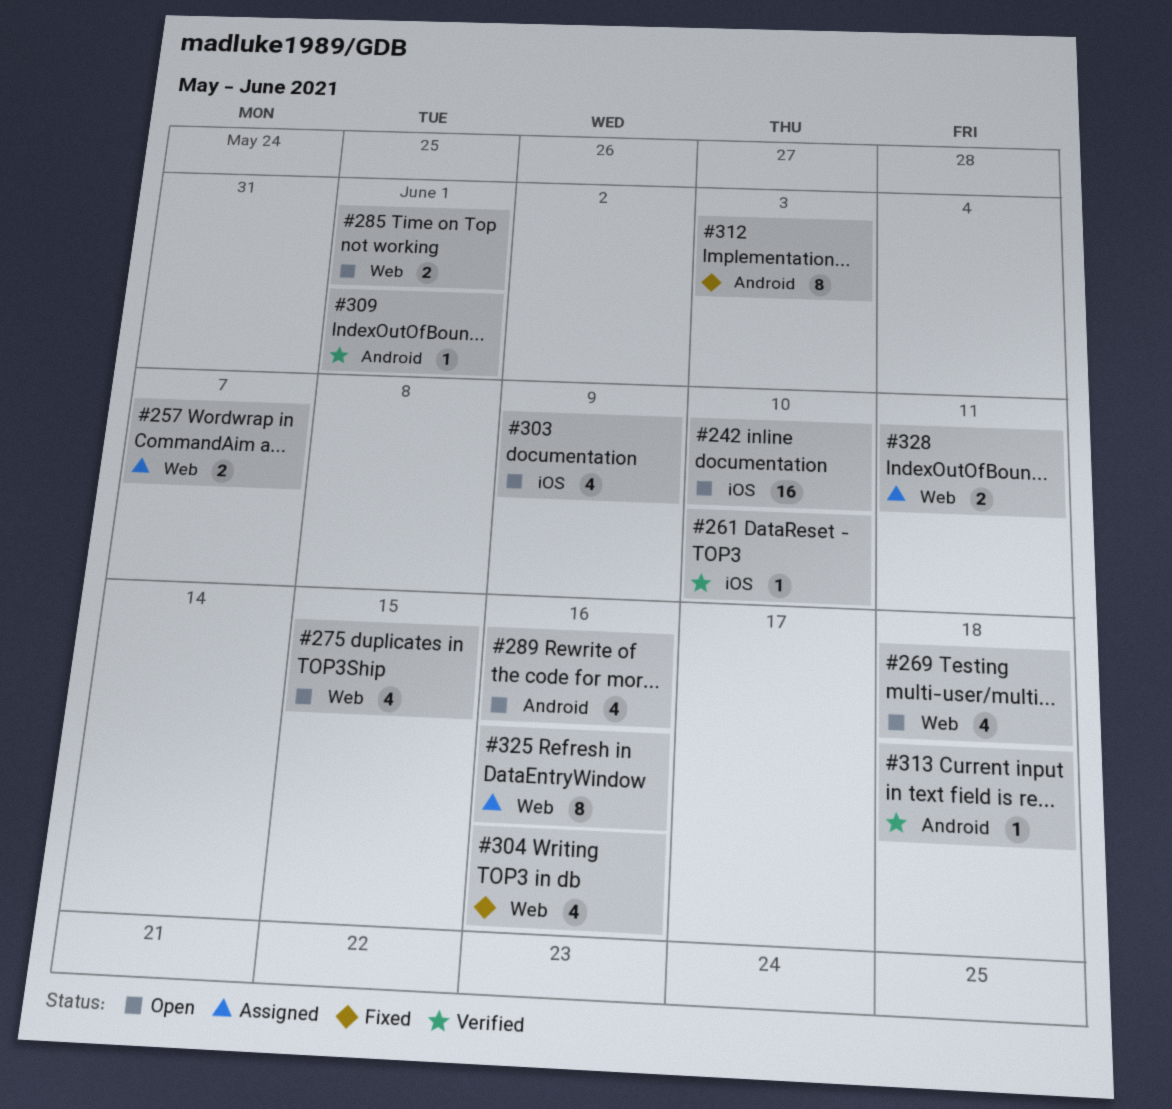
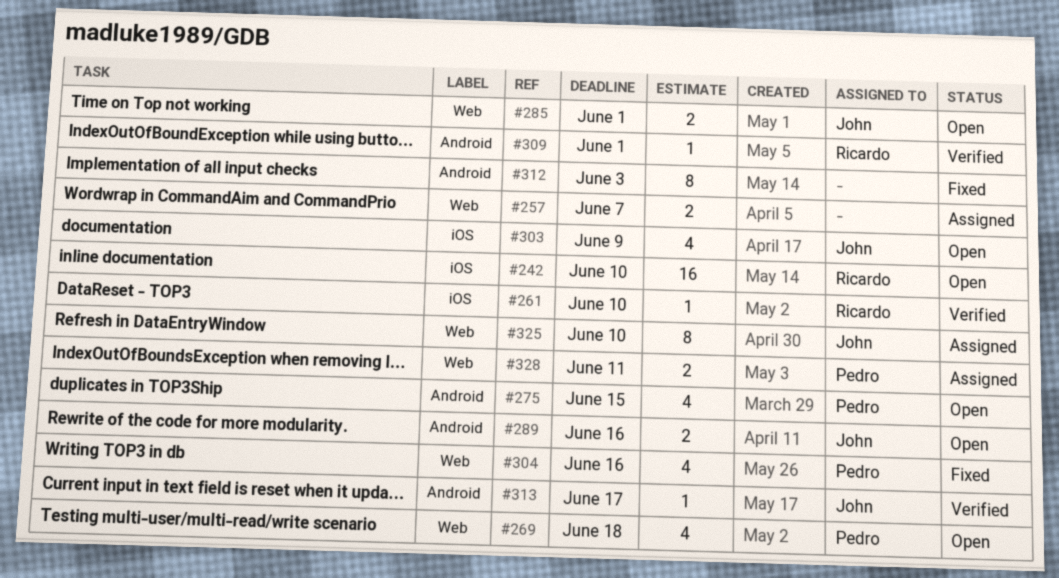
#275, label: Web -> Android
#289, estimate: 4 -> 2
#313, due: Jun 18 -> Jun 17
#325, due: Jun 16 -> Jun 10

